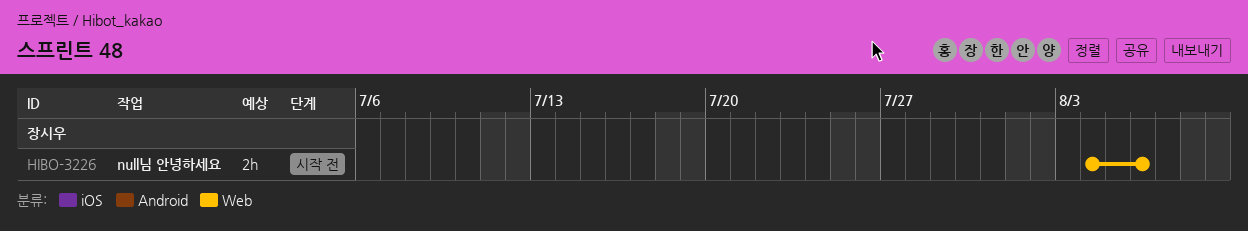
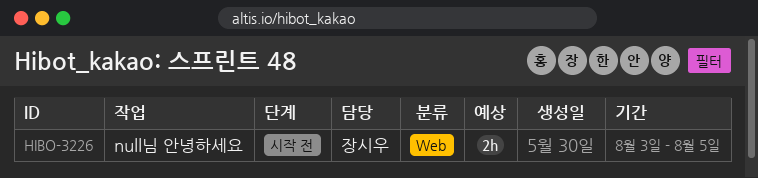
HIBO-3226, start: Aug 4 -> Aug 3
HIBO-3226, due: Aug 6 -> Aug 5

